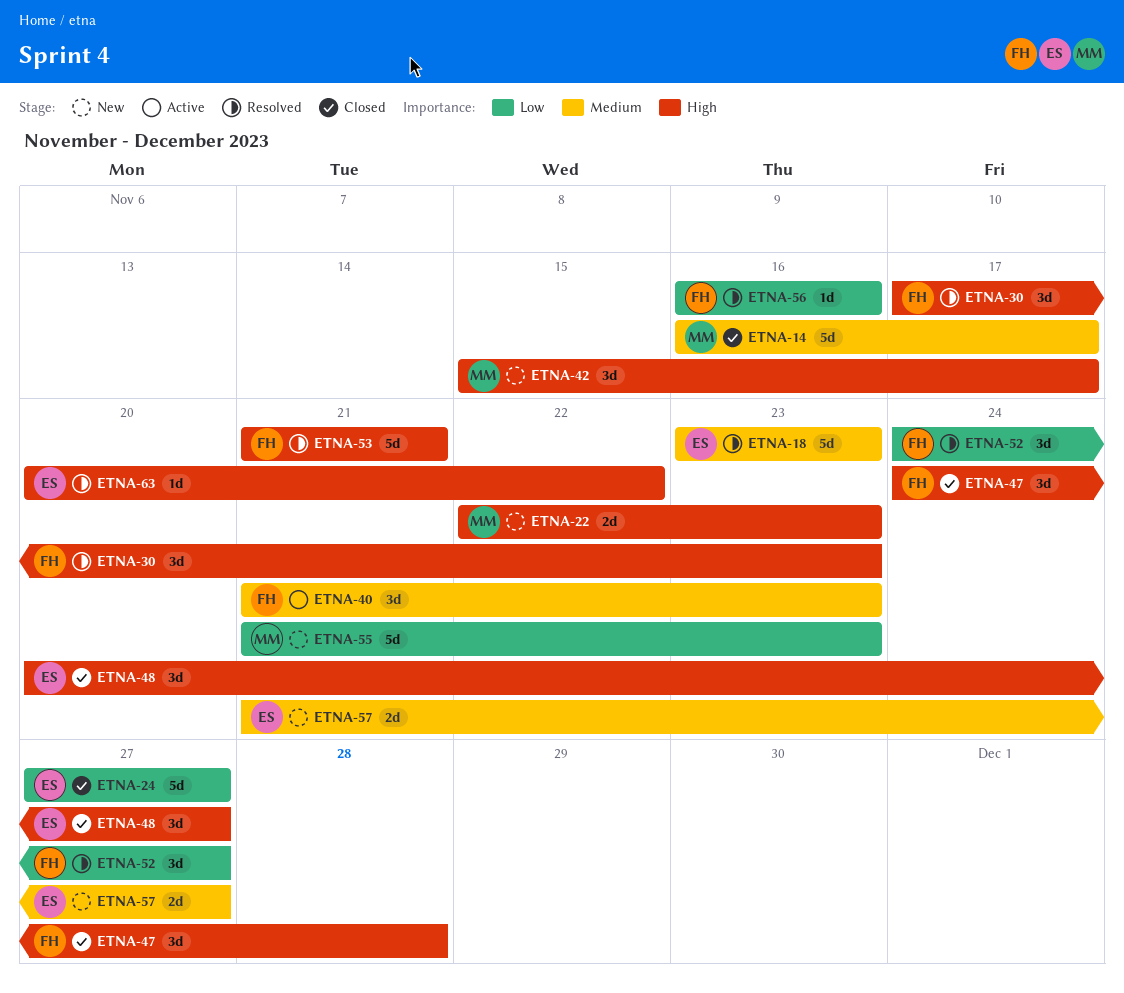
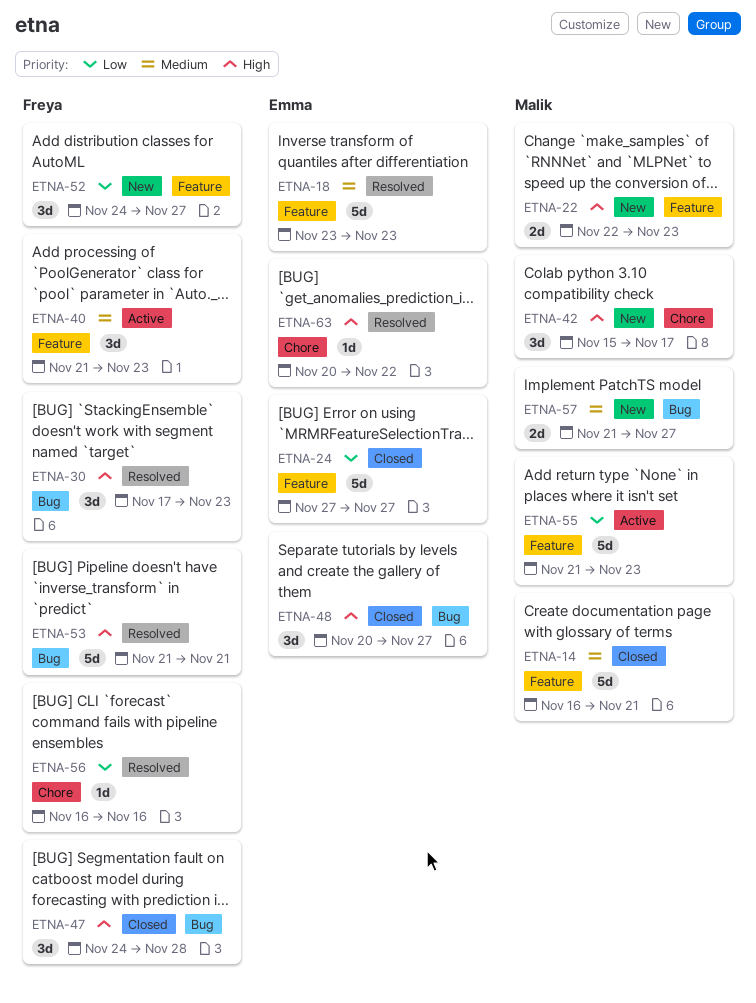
ETNA-14, due: Nov 17 -> Nov 21
ETNA-52, status: Resolved -> New
ETNA-55, status: New -> Active
ETNA-57, owner: Emma -> Malik

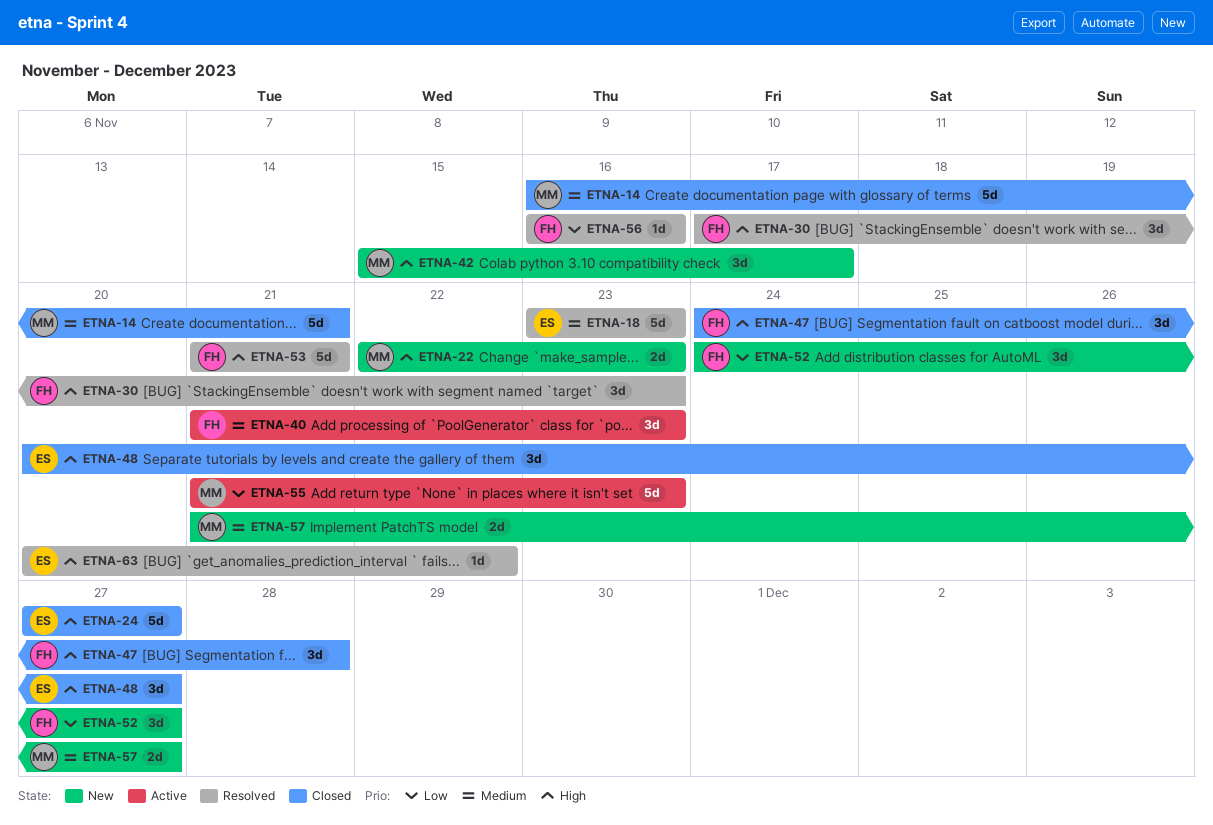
ETNA-24, priority: Low -> High

